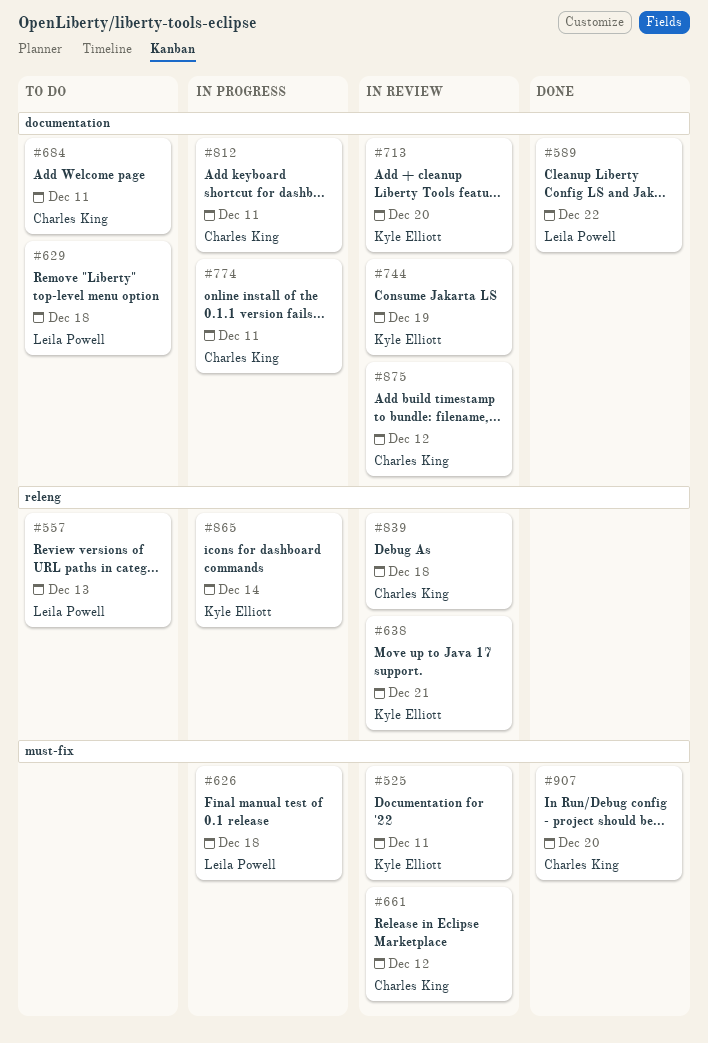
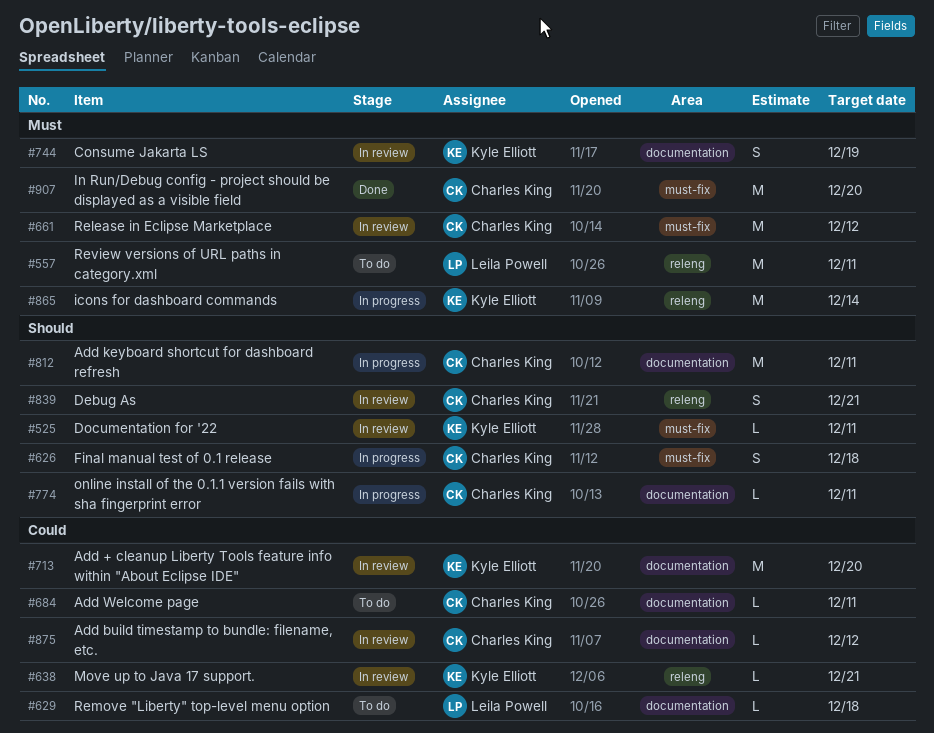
#557, due: Dec 13 -> Dec 11
#589: present -> none
#626, owner: Leila Powell -> Charles King
#839, due: Dec 18 -> Dec 21

